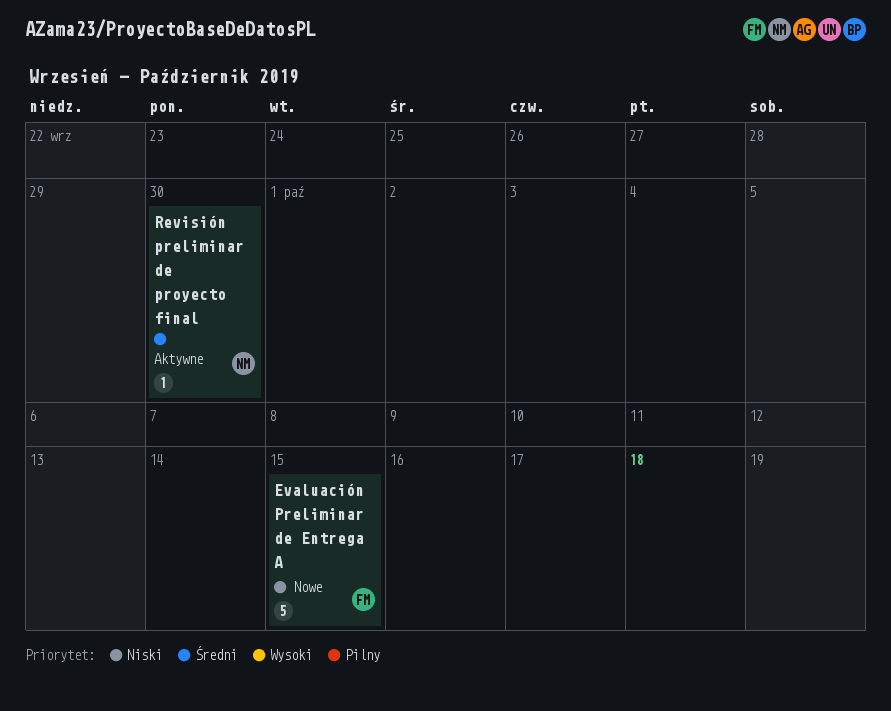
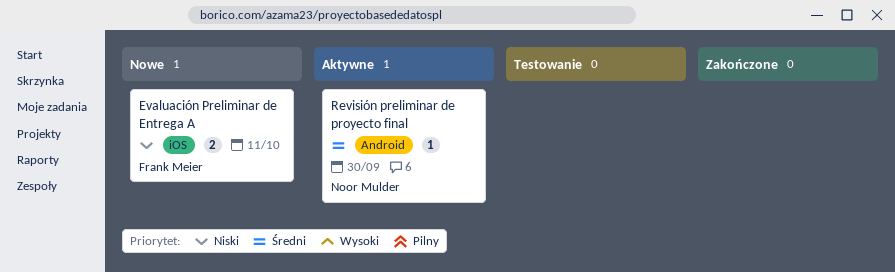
Evaluación Preliminar de Entrega A, estimate: 5 -> 2
Evaluación Preliminar de Entrega A, due: Oct 15 -> Oct 11

